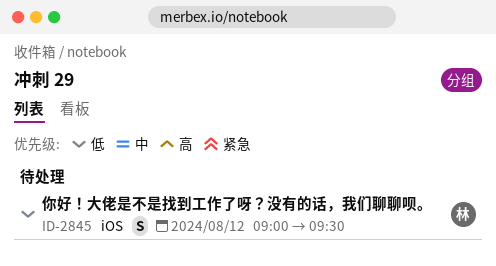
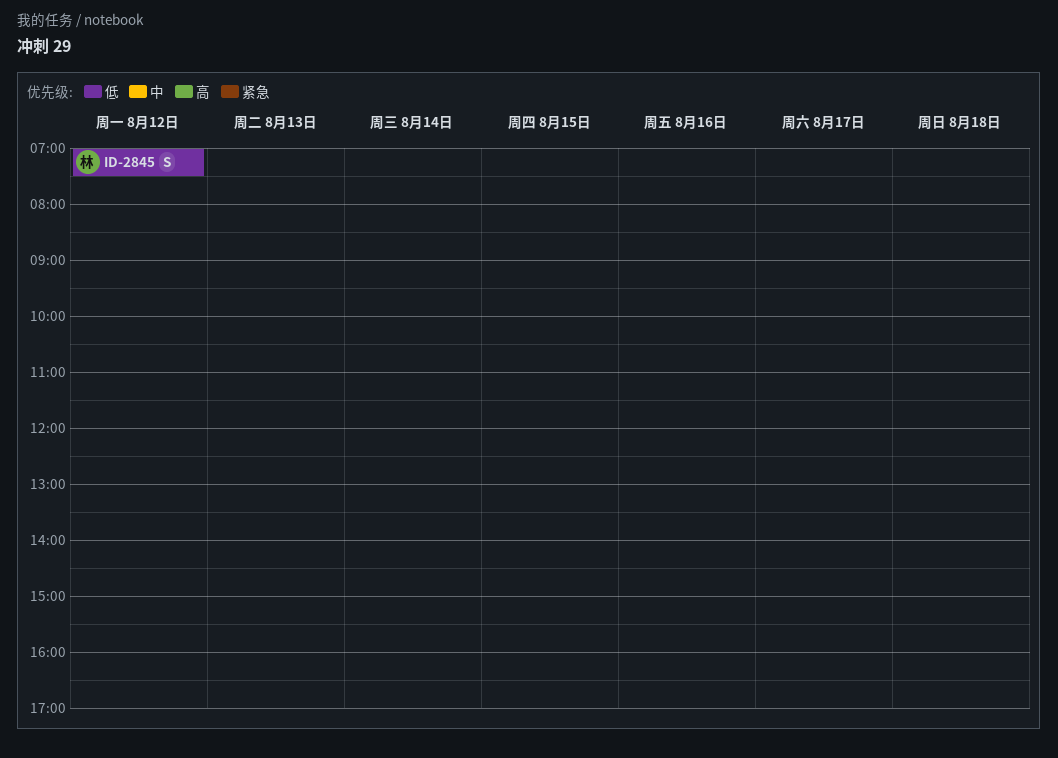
ID-2845, begins: 09:00 -> 07:00
ID-2845, ends: 09:30 -> 07:30

